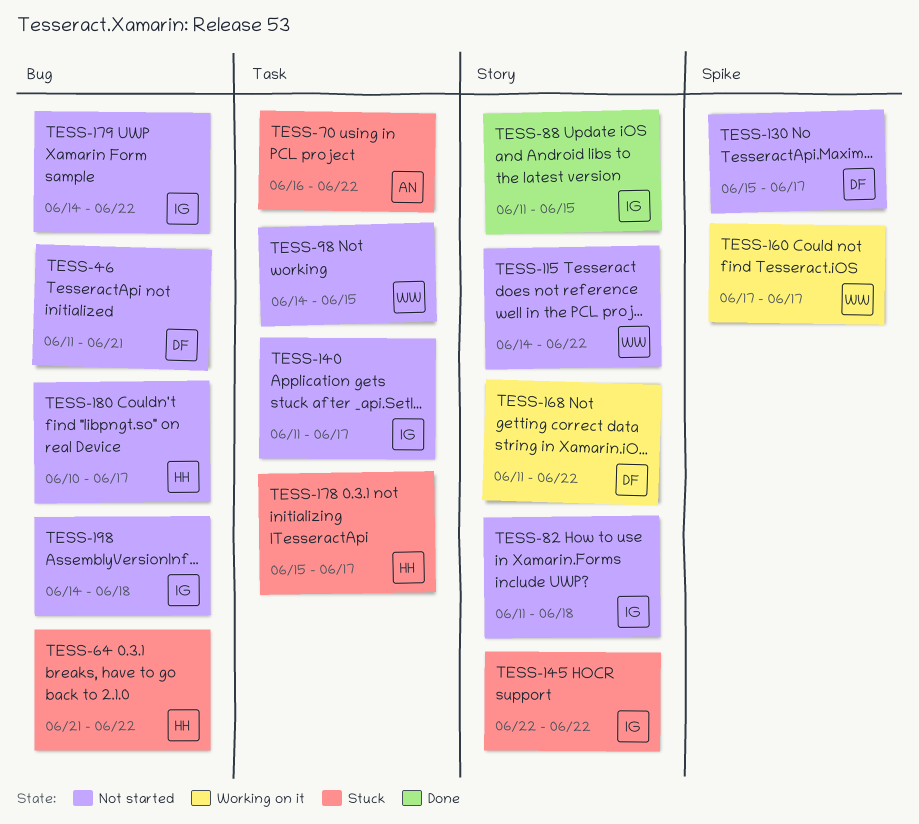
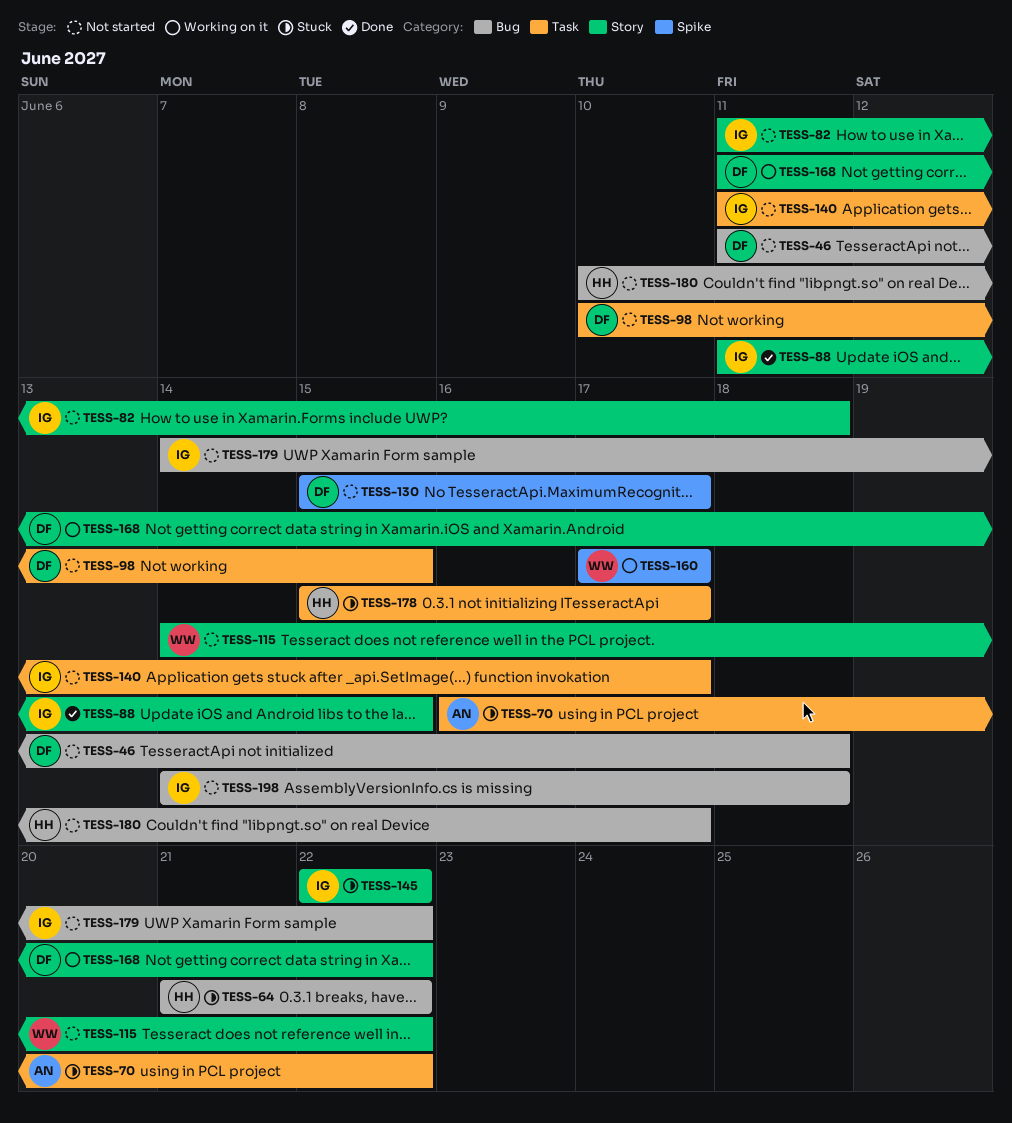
TESS-46, due: Jun 21 -> Jun 18
TESS-98, owner: WW -> DF
TESS-98, start: Jun 14 -> Jun 10

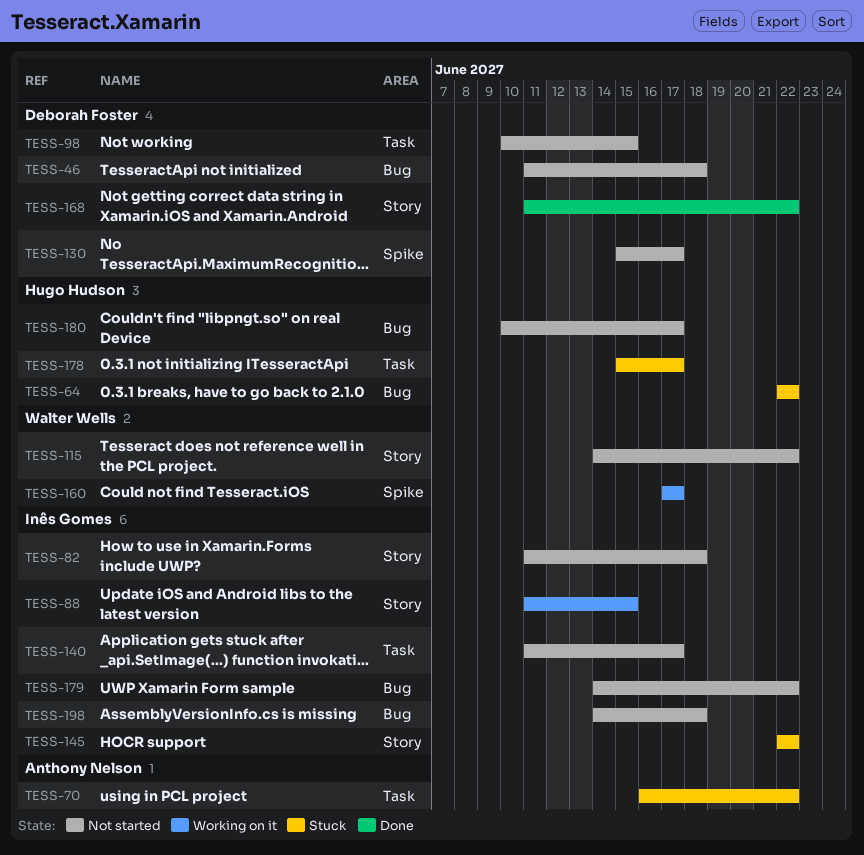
TESS-64, start: Jun 21 -> Jun 22
TESS-88, status: Done -> Working on it
TESS-168, status: Working on it -> Done

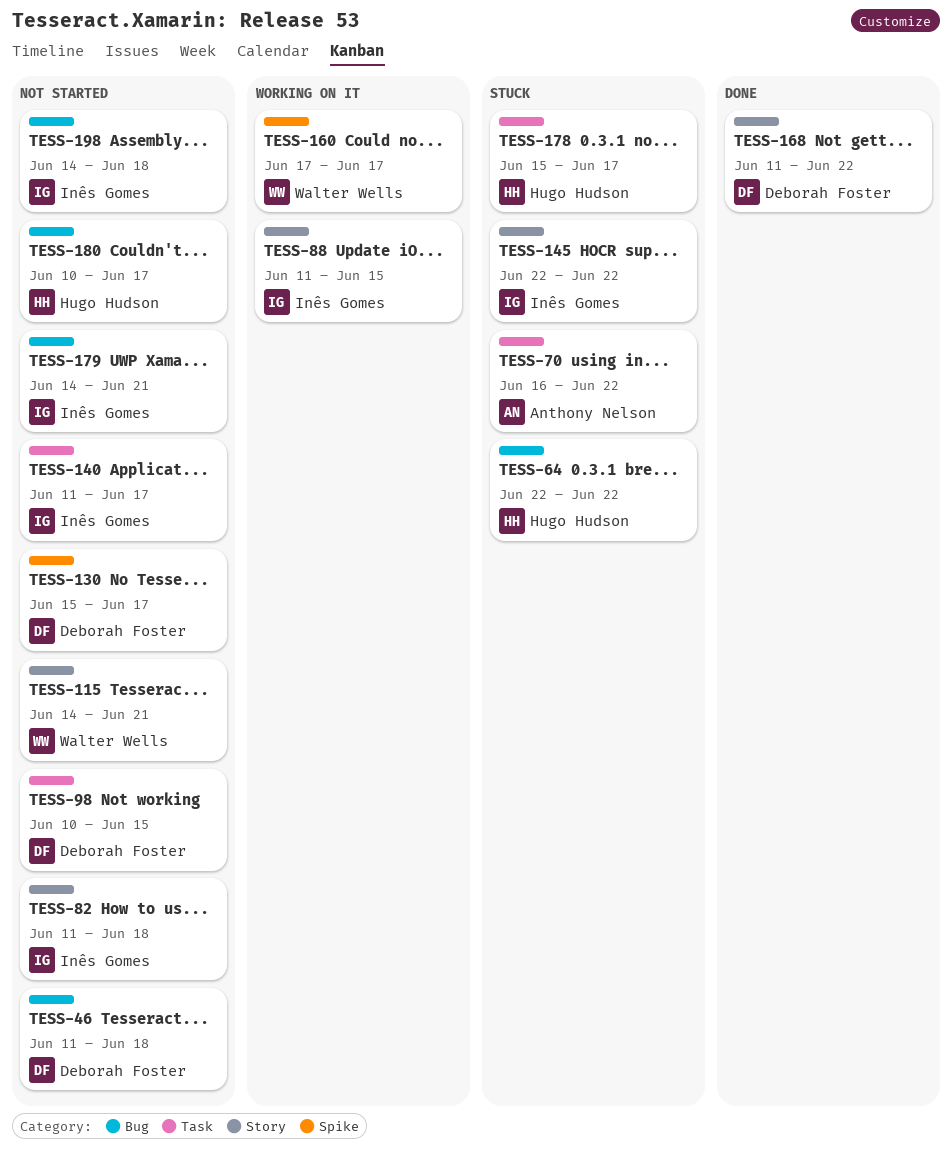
TESS-115, due: Jun 22 -> Jun 21
TESS-179, due: Jun 22 -> Jun 21

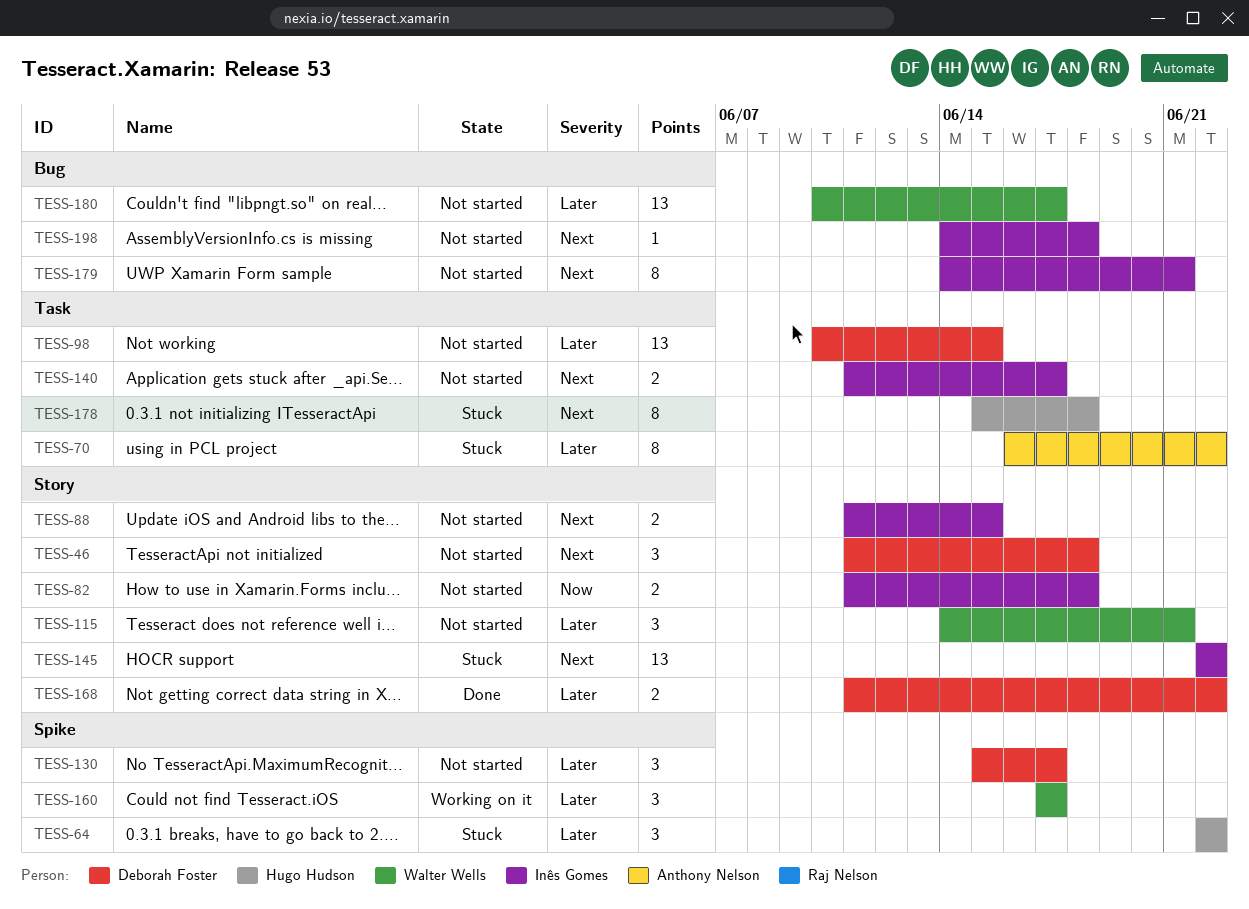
TESS-46, label: Bug -> Story
TESS-64, label: Bug -> Spike
TESS-88, status: Working on it -> Not started
TESS-178, due: Jun 17 -> Jun 18
TESS-180, owner: Hugo Hudson -> Walter Wells

